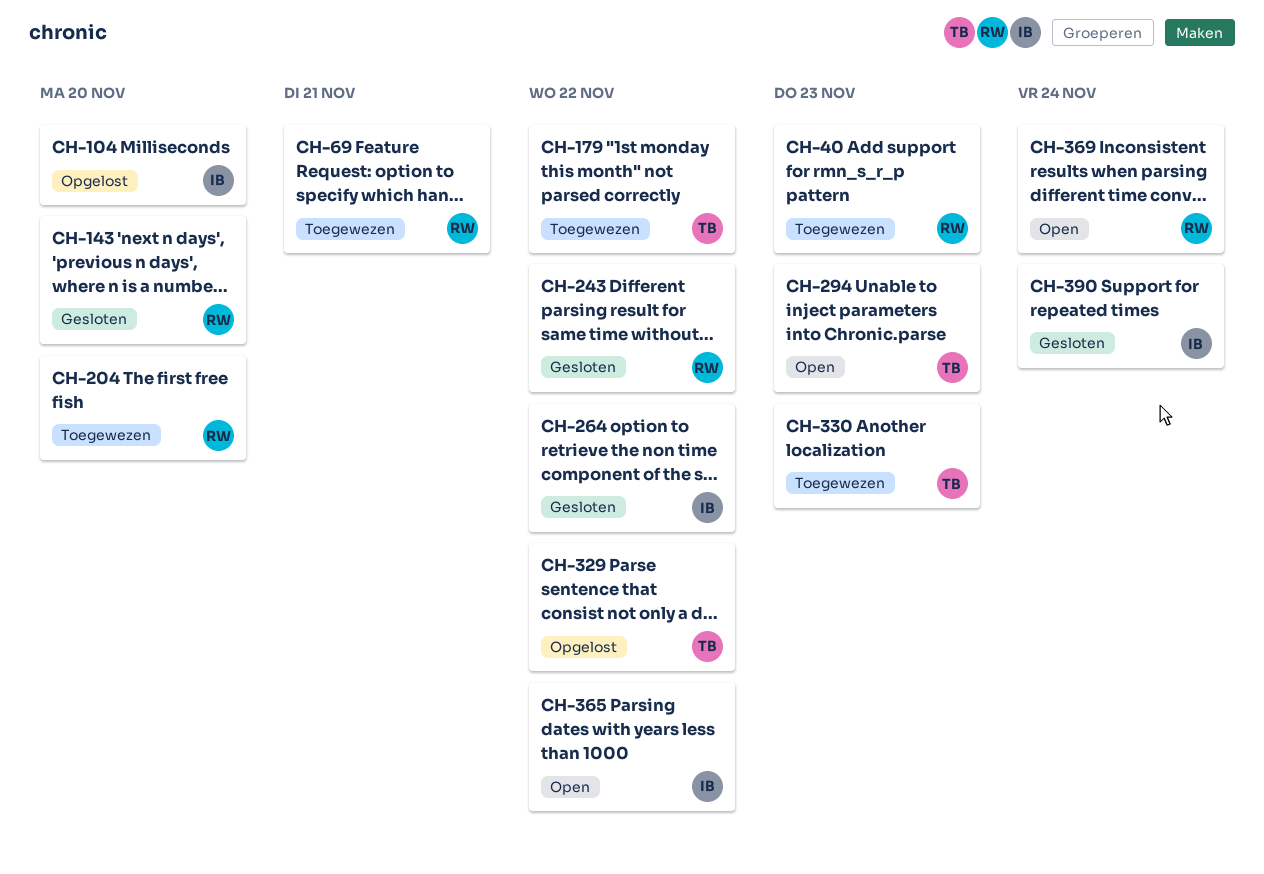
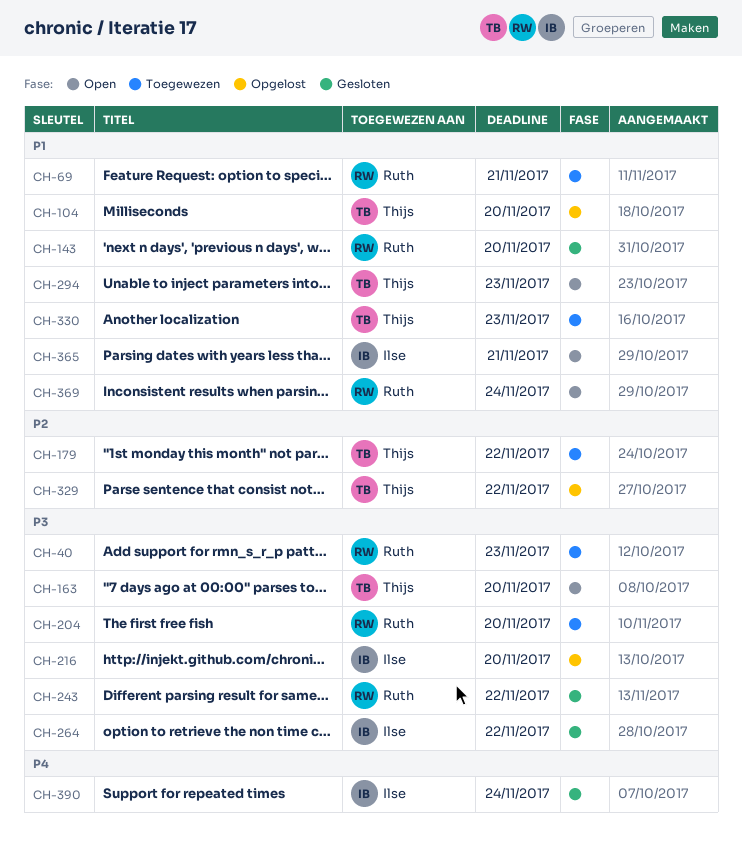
CH-104, owner: Ilse -> Thijs
CH-163: none -> present
CH-216: none -> present
CH-365, due: Nov 22 -> Nov 21

